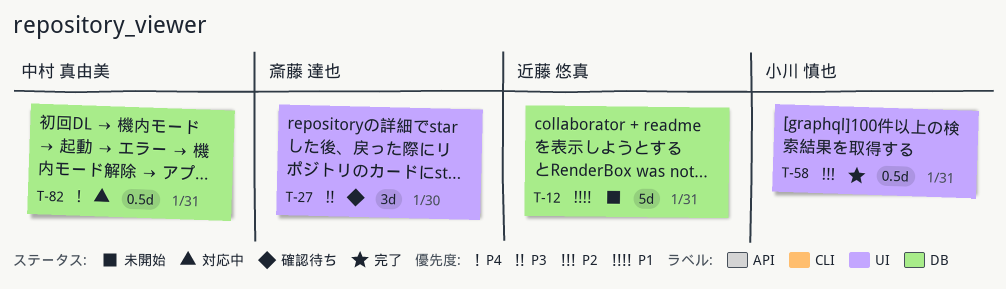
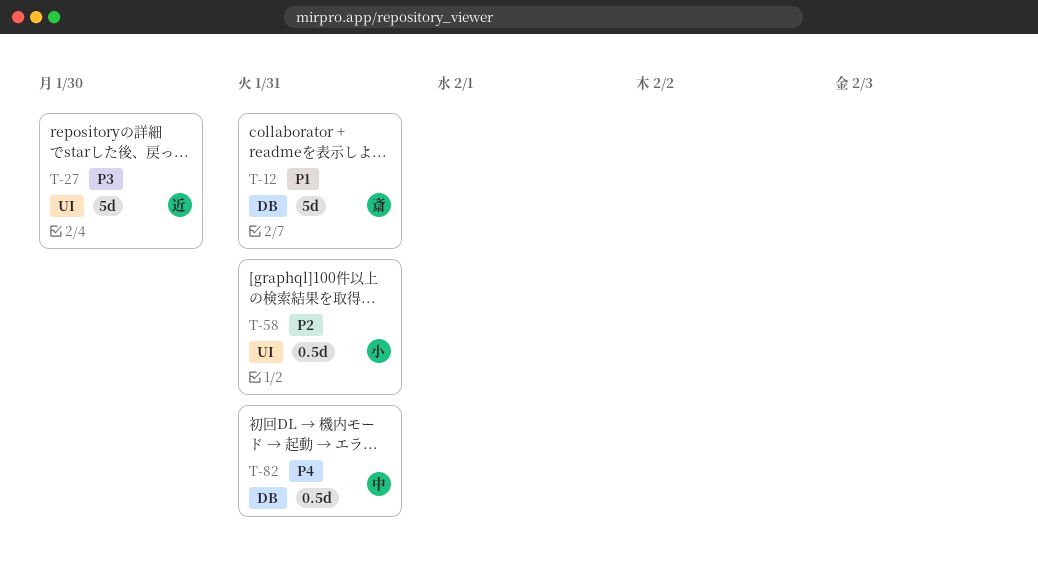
T-12, owner: 近藤 悠真 -> 斎藤 達也
T-27, owner: 斎藤 達也 -> 近藤 悠真
T-27, estimate: 3d -> 5d

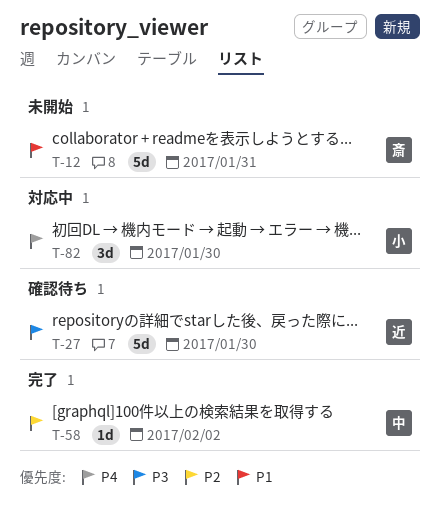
T-58, owner: 小 -> 中
T-58, estimate: 0.5d -> 1d
T-58, due: Jan 31 -> Feb 2
T-82, owner: 中 -> 小
T-82, estimate: 0.5d -> 3d
T-82, due: Jan 31 -> Jan 30

